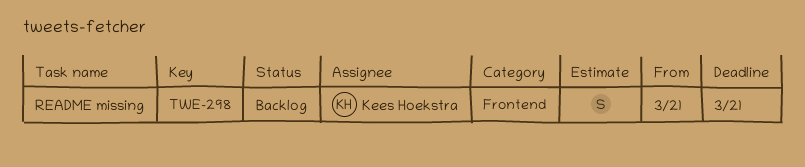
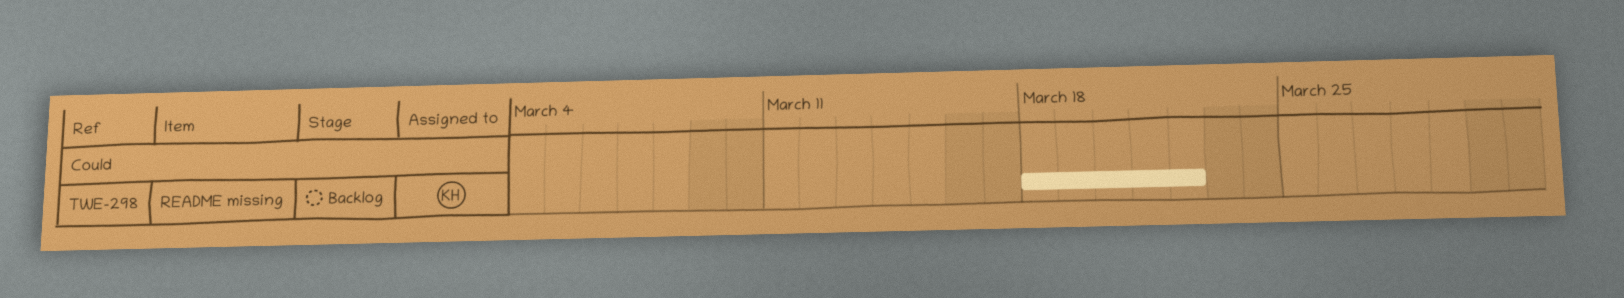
TWE-298, start: Mar 21 -> Mar 18
TWE-298, due: Mar 21 -> Mar 22

